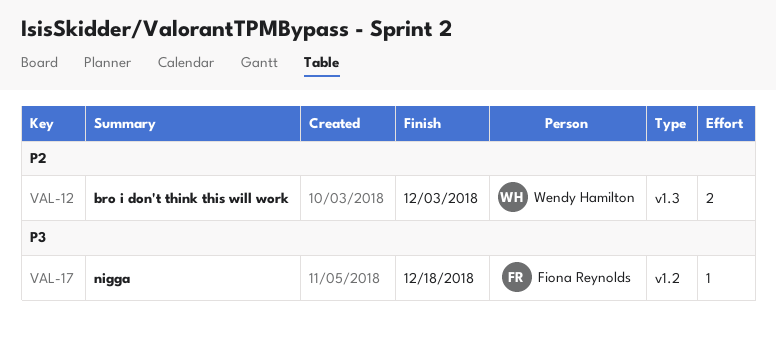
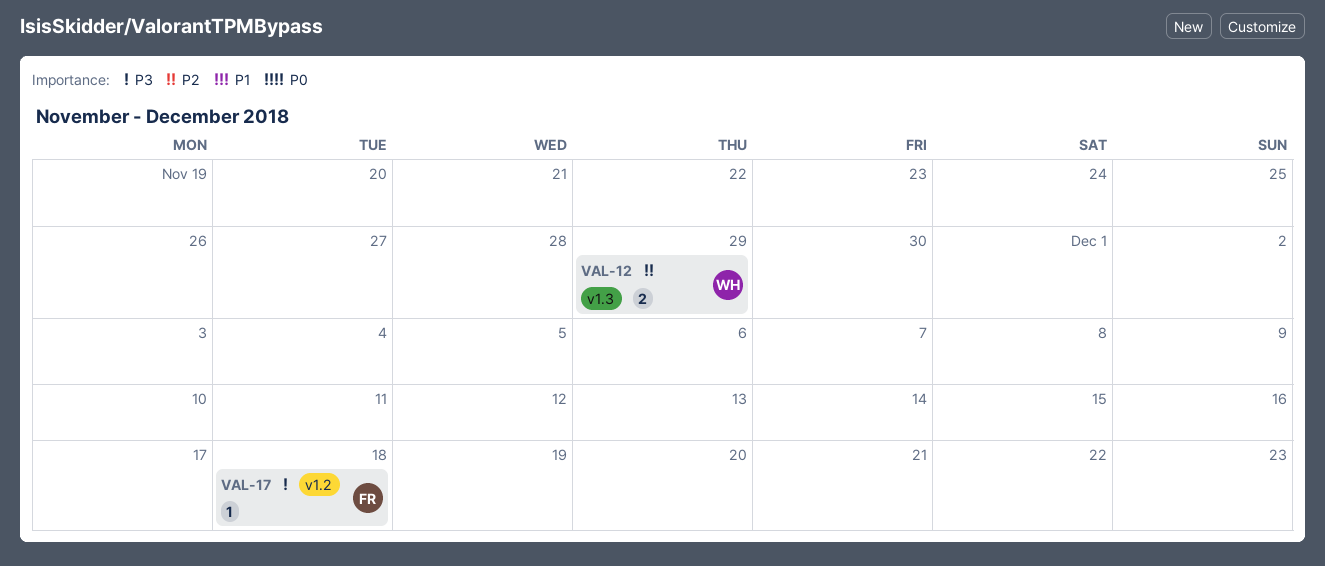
VAL-12, due: Dec 3 -> Nov 29

